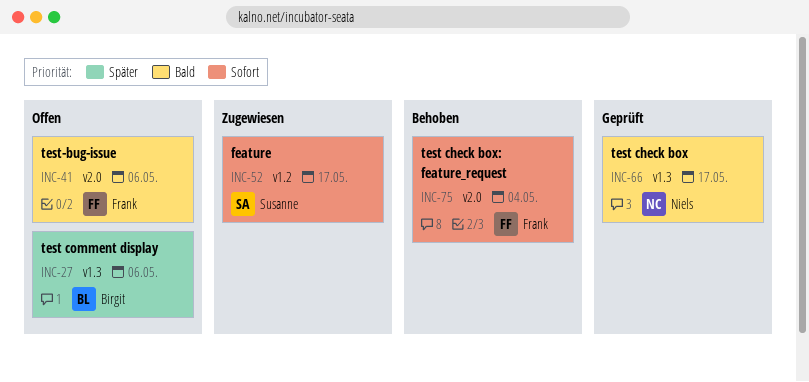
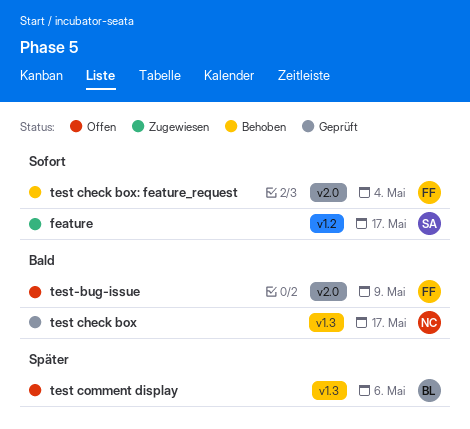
test-bug-issue, due: May 6 -> May 9

